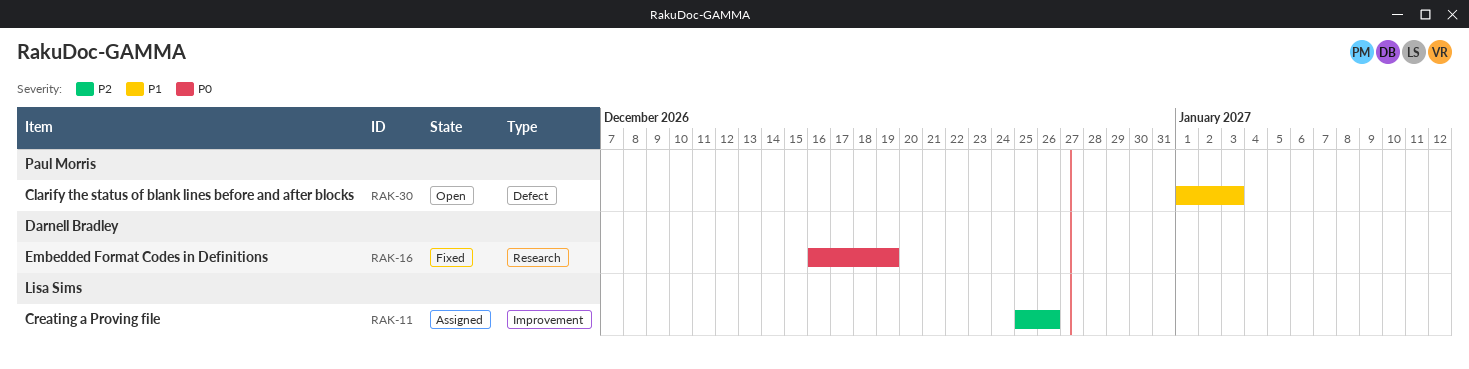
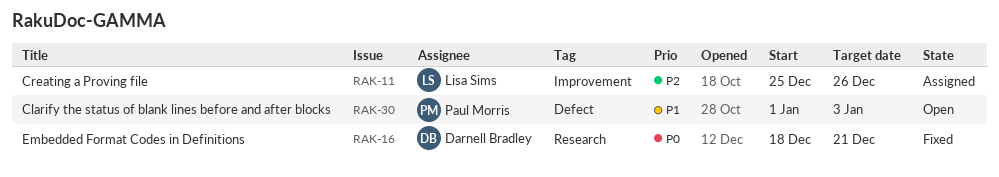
RAK-16, start: Dec 16 -> Dec 18
RAK-16, due: Dec 19 -> Dec 21

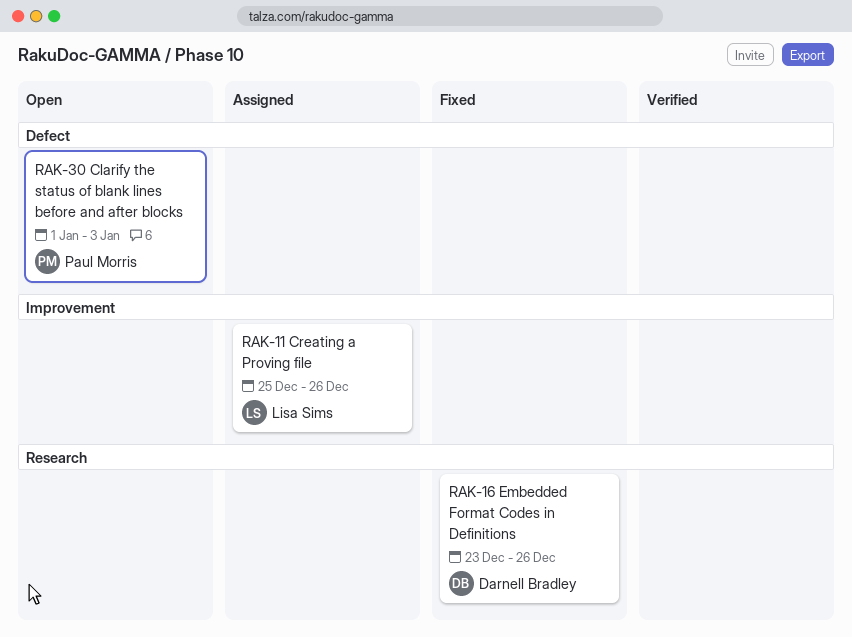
RAK-16, start: Dec 18 -> Dec 23
RAK-16, due: Dec 21 -> Dec 26

